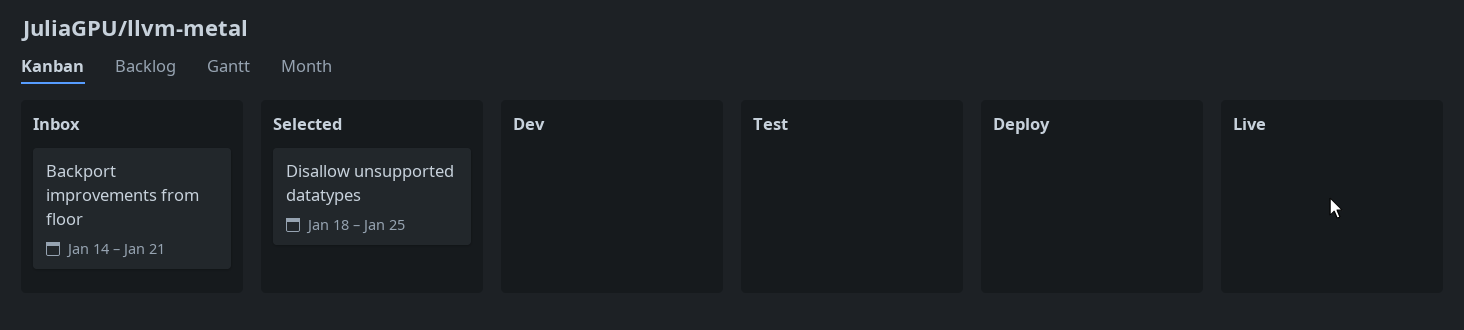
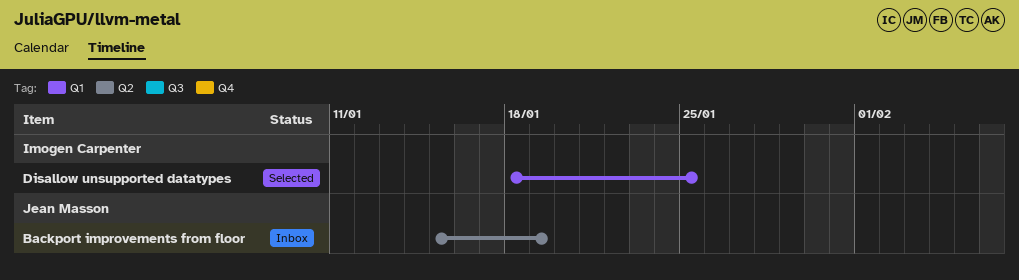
Backport improvements from floor, start: Jan 14 -> Jan 15
Backport improvements from floor, due: Jan 21 -> Jan 19

